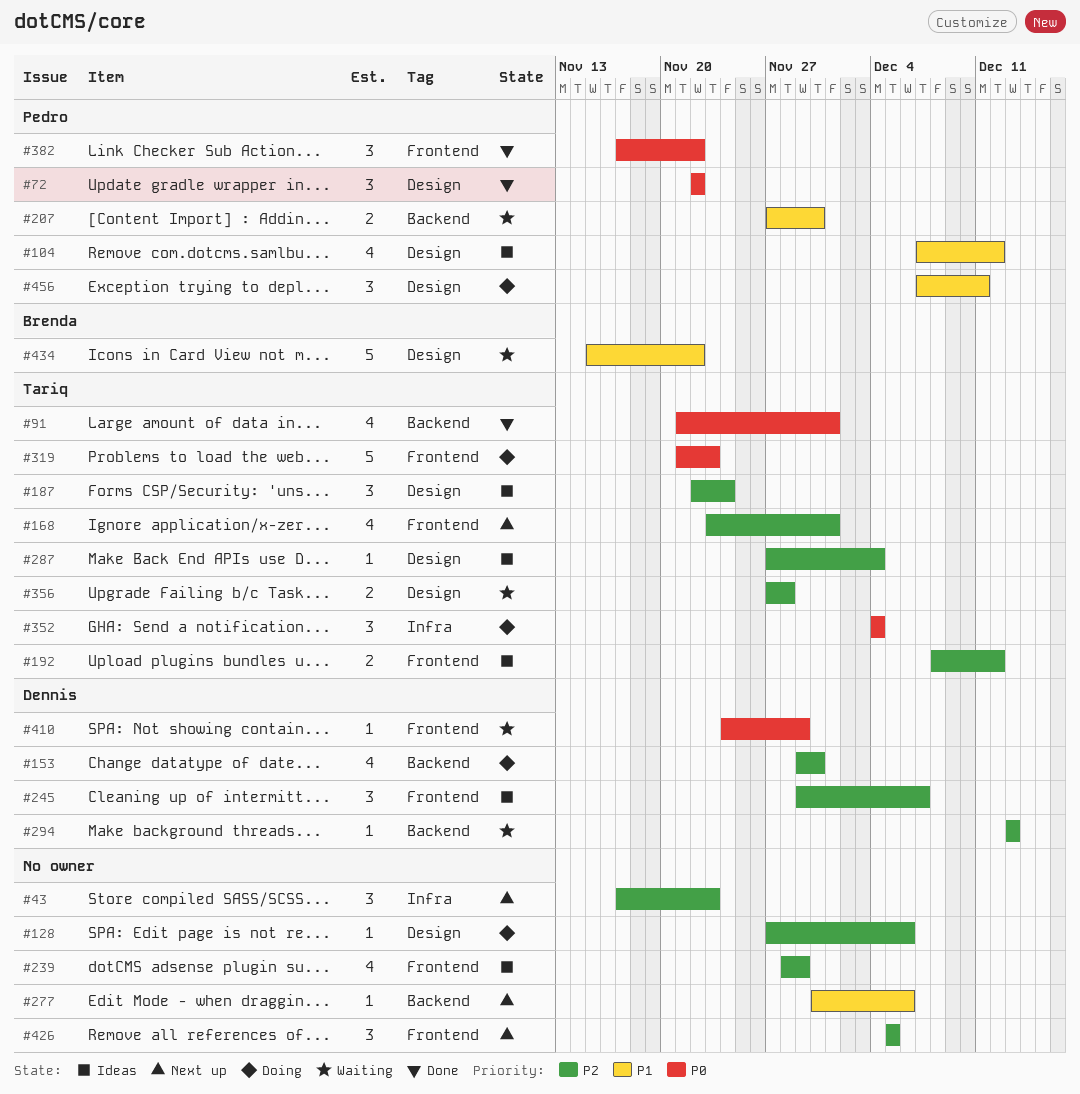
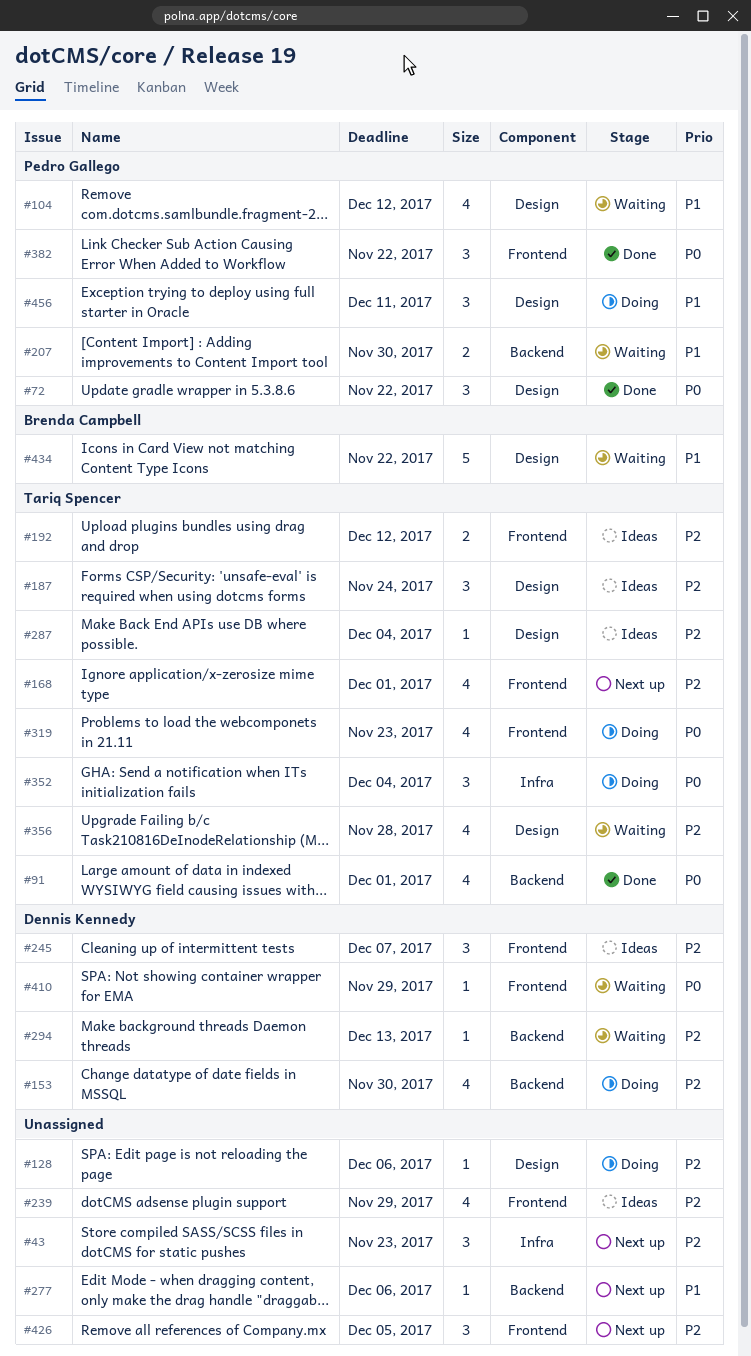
#104, status: Ideas -> Waiting
#319, estimate: 5 -> 4
#356, estimate: 2 -> 4

